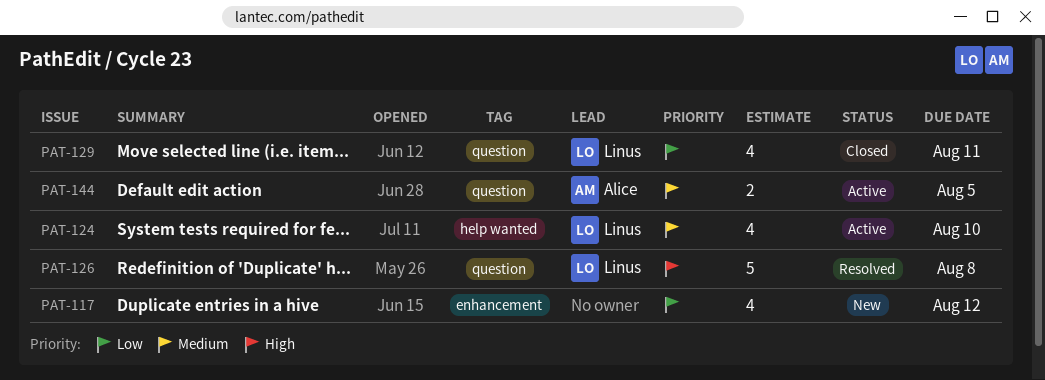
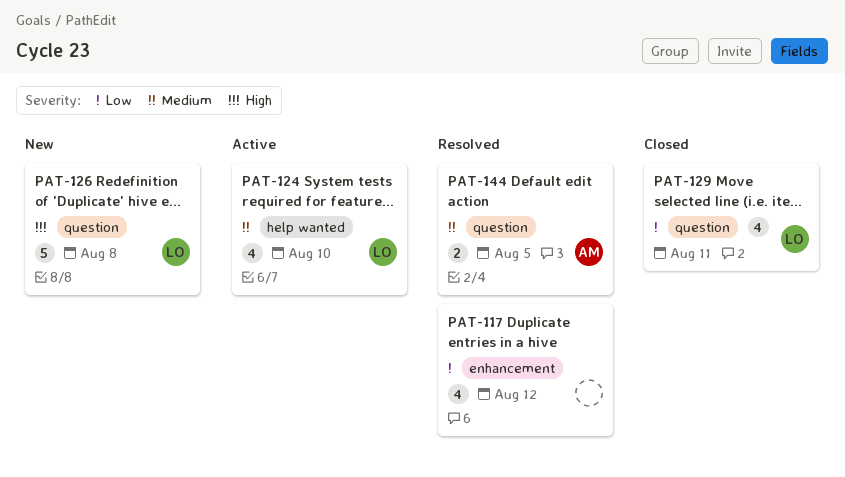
PAT-117, status: New -> Resolved
PAT-126, status: Resolved -> New
PAT-144, status: Active -> Resolved

